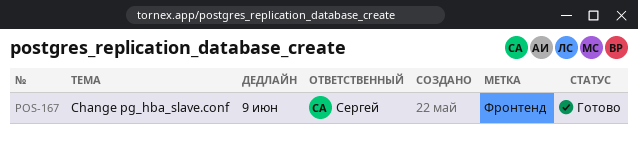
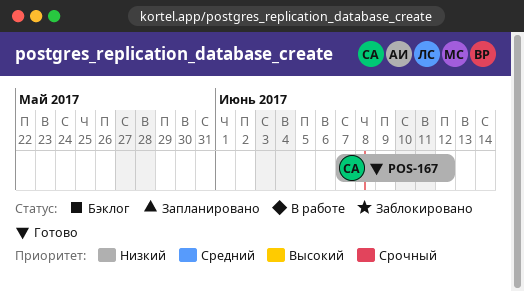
POS-167, due: Jun 9 -> Jun 12

